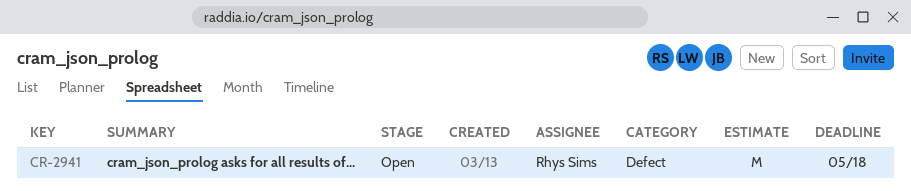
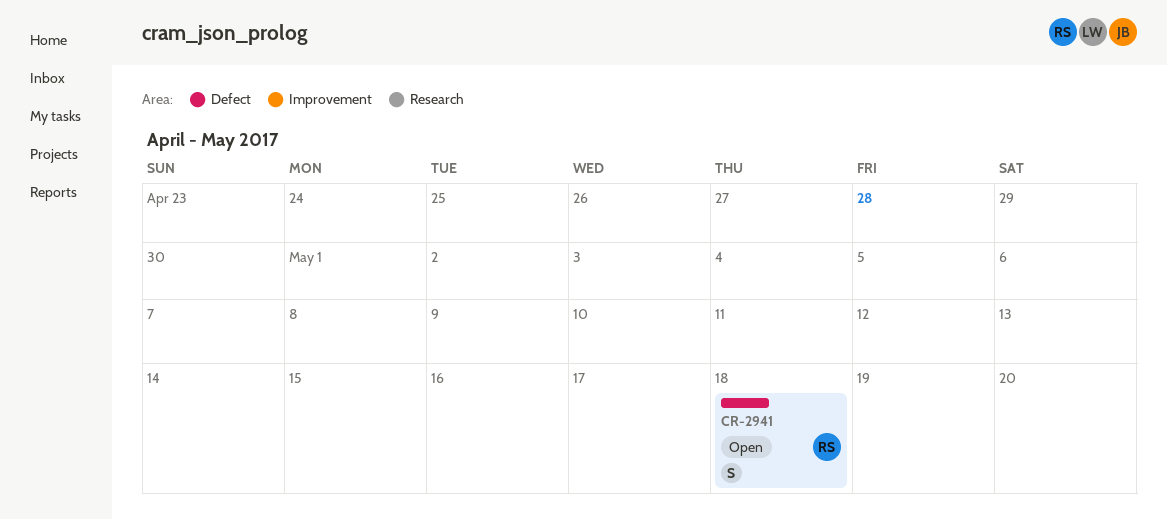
CR-2941, estimate: M -> S

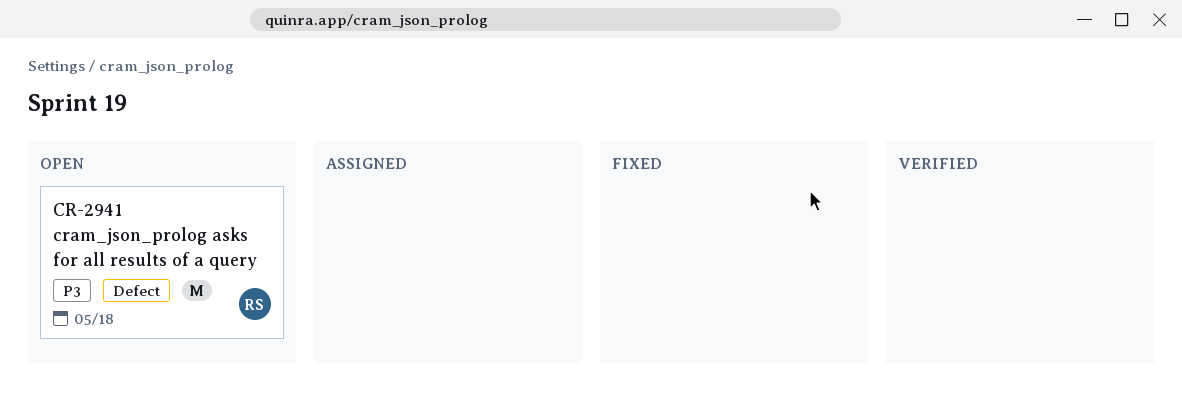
CR-2941, estimate: S -> M

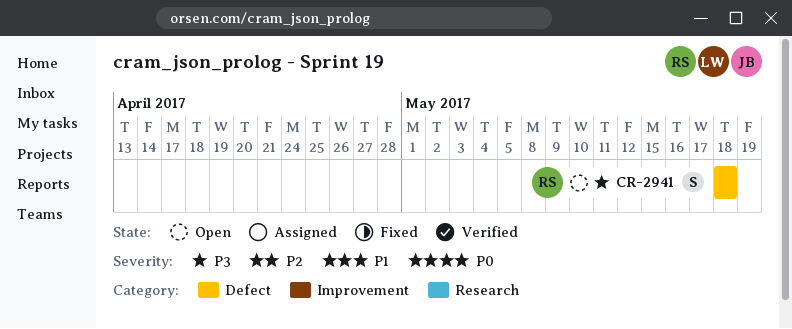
CR-2941, estimate: M -> S

